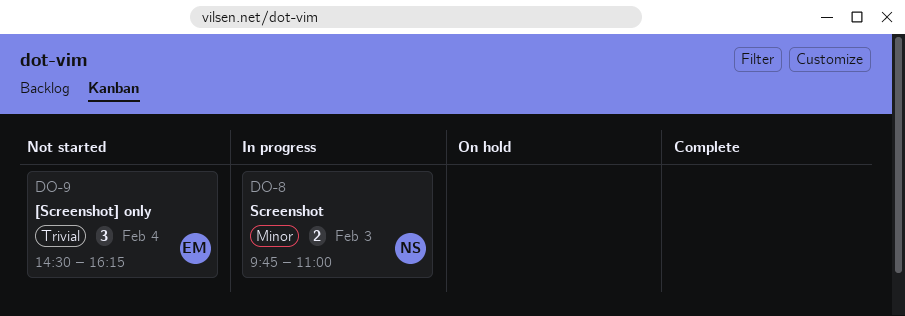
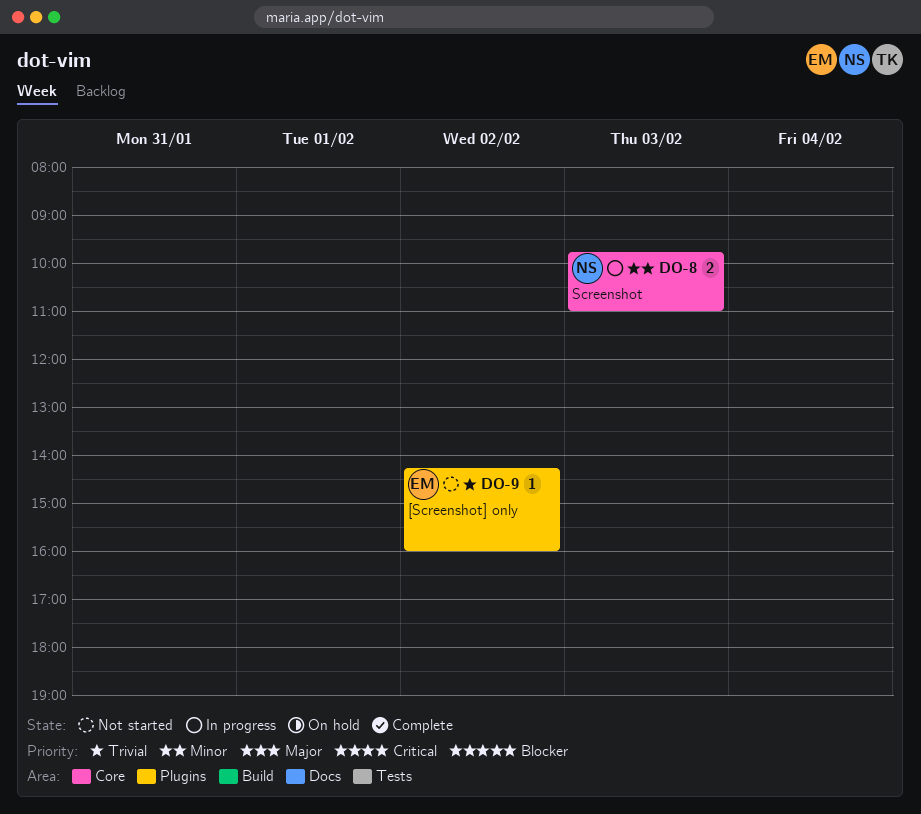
DO-9, estimate: 3 -> 1
DO-9, day: Feb 4 -> Feb 2
DO-9, begins: 14:30 -> 14:15
DO-9, ends: 16:15 -> 16:00

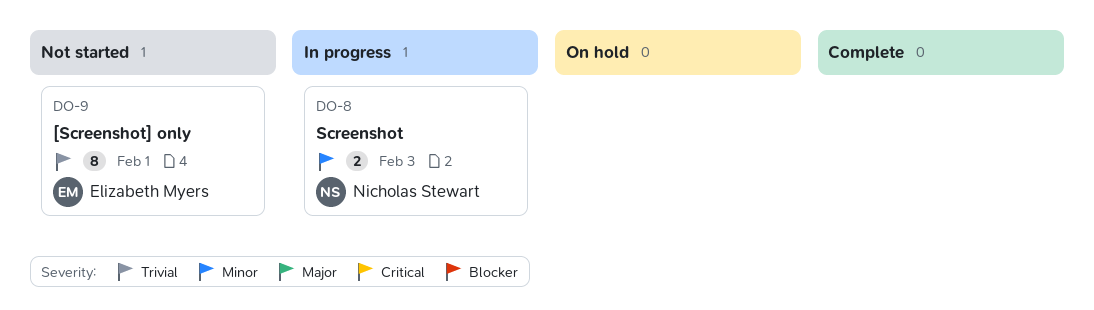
DO-9, estimate: 1 -> 8
DO-9, day: Feb 2 -> Feb 1

